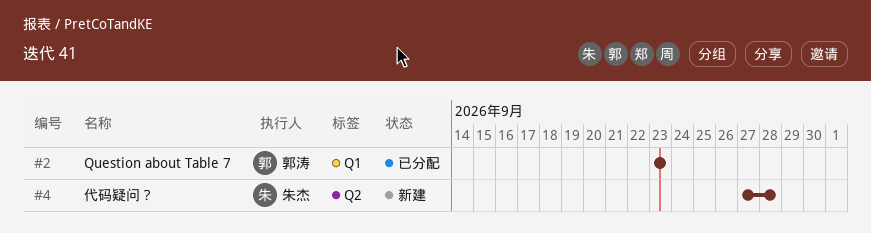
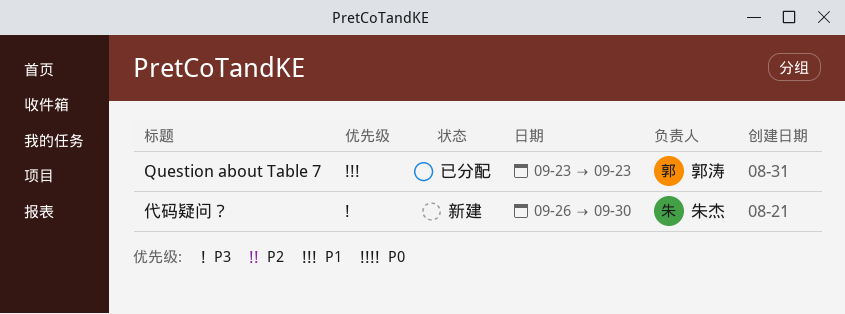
代码疑问？, start: Sep 27 -> Sep 26
代码疑问？, due: Sep 28 -> Sep 30

